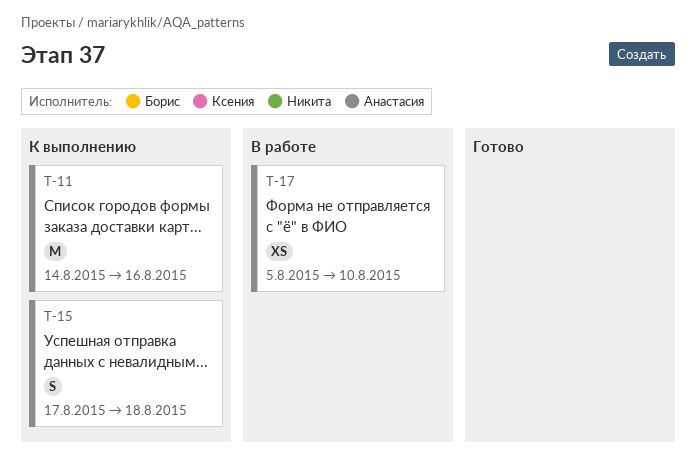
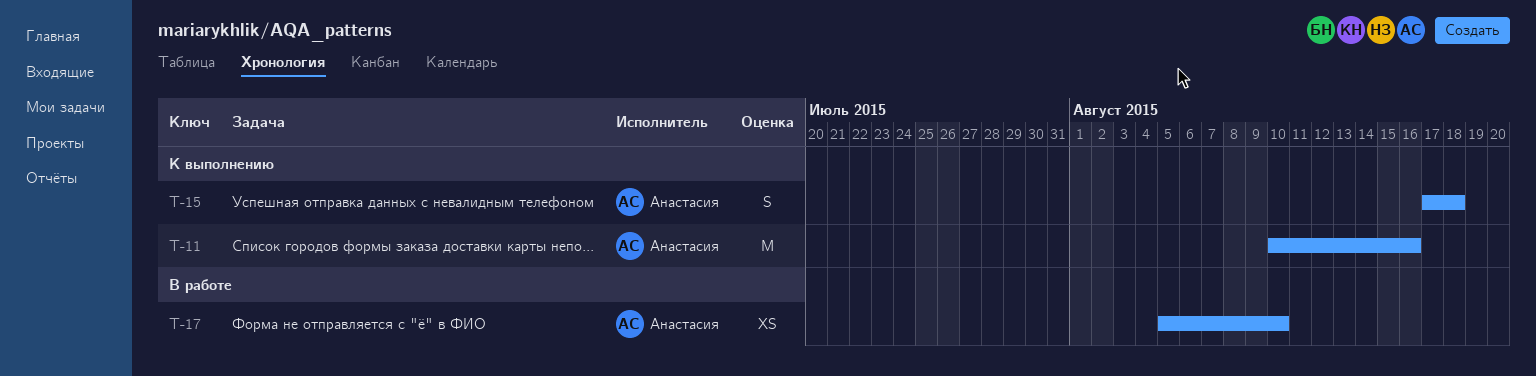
T-11, start: Aug 14 -> Aug 10

